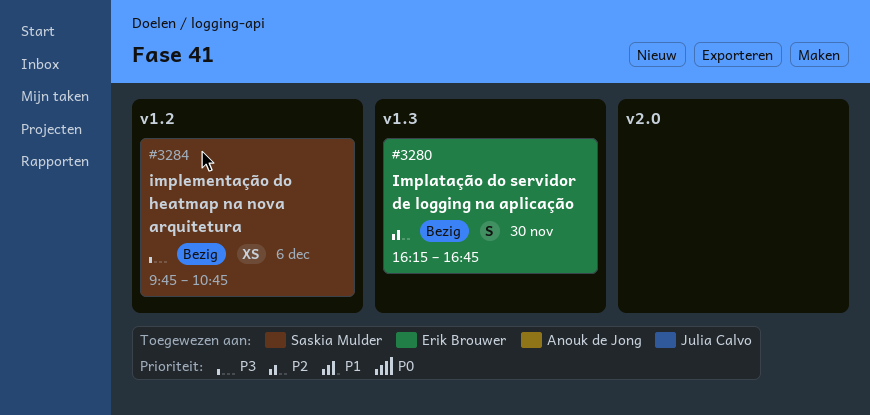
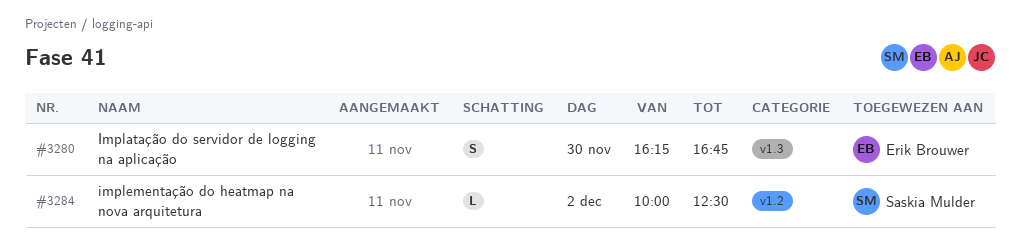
#3284, estimate: XS -> L
#3284, day: Dec 6 -> Dec 2
#3284, begins: 09:45 -> 10:00
#3284, ends: 10:45 -> 12:30

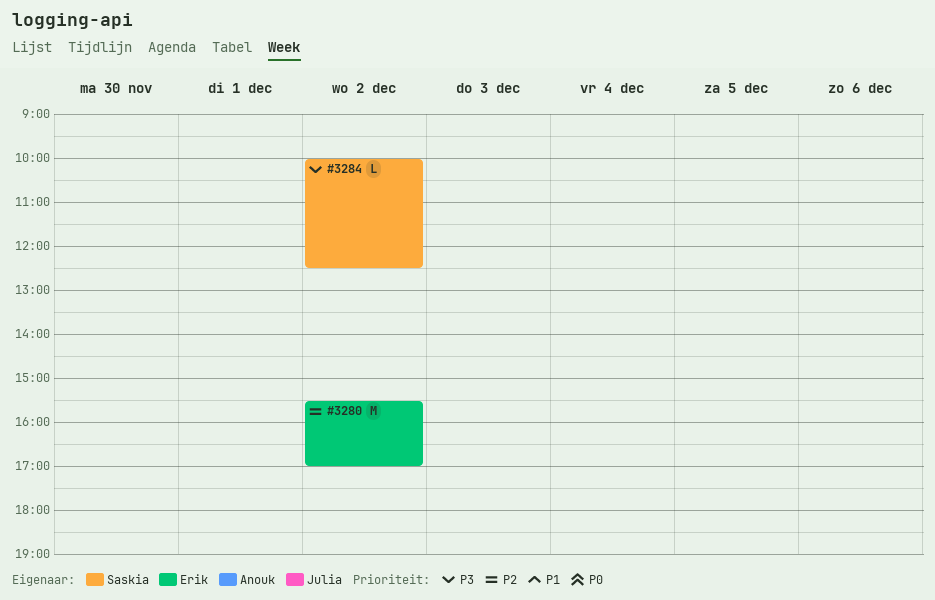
#3280, estimate: S -> M
#3280, day: Nov 30 -> Dec 2
#3280, begins: 16:15 -> 15:30
#3280, ends: 16:45 -> 17:00

